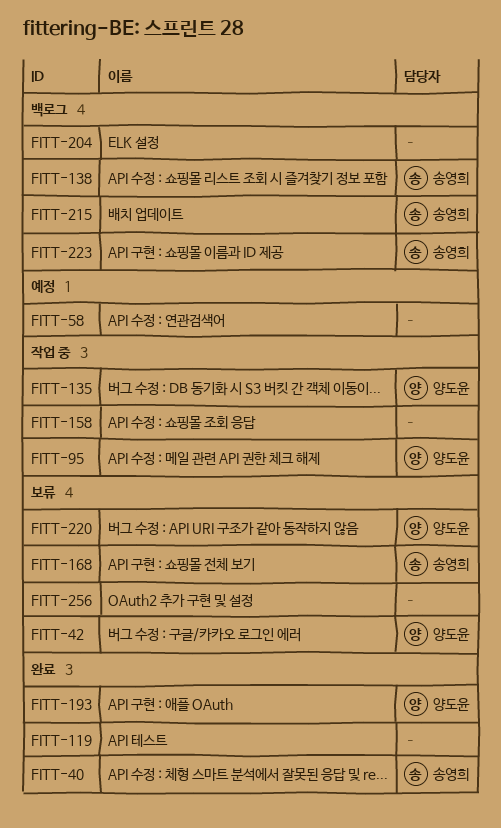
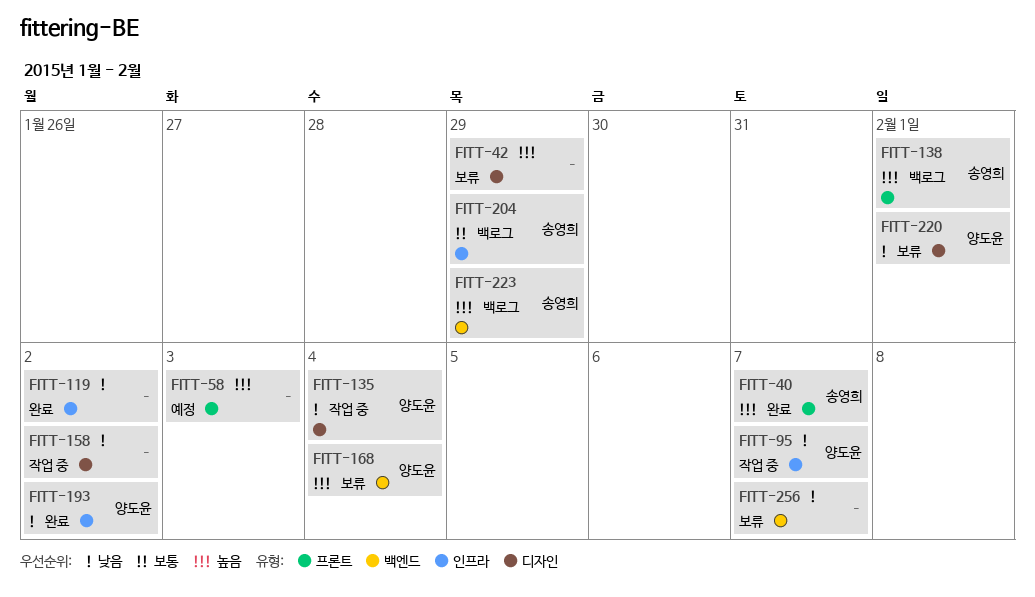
FITT-42, owner: 양도윤 -> none
FITT-168, owner: 송영희 -> 양도윤
FITT-204, owner: none -> 송영희
FITT-215: present -> none

